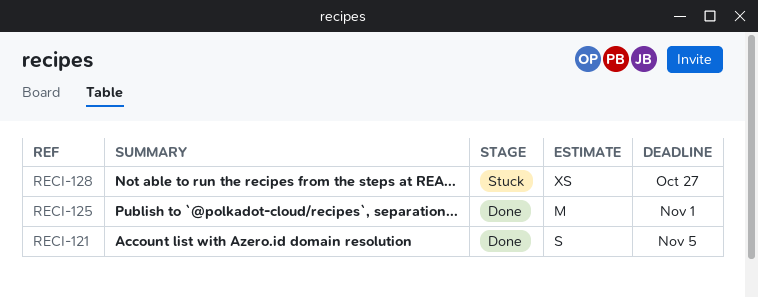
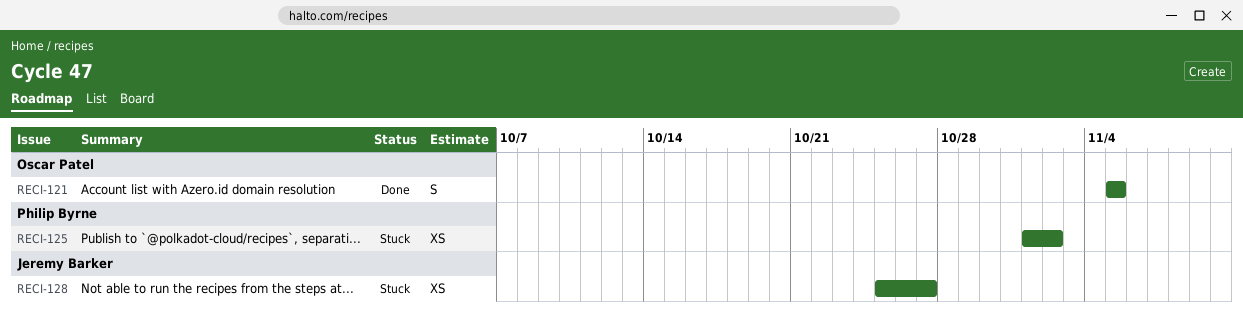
RECI-125, status: Done -> Stuck
RECI-125, estimate: M -> XS
RECI-125, due: Nov 1 -> Nov 2

